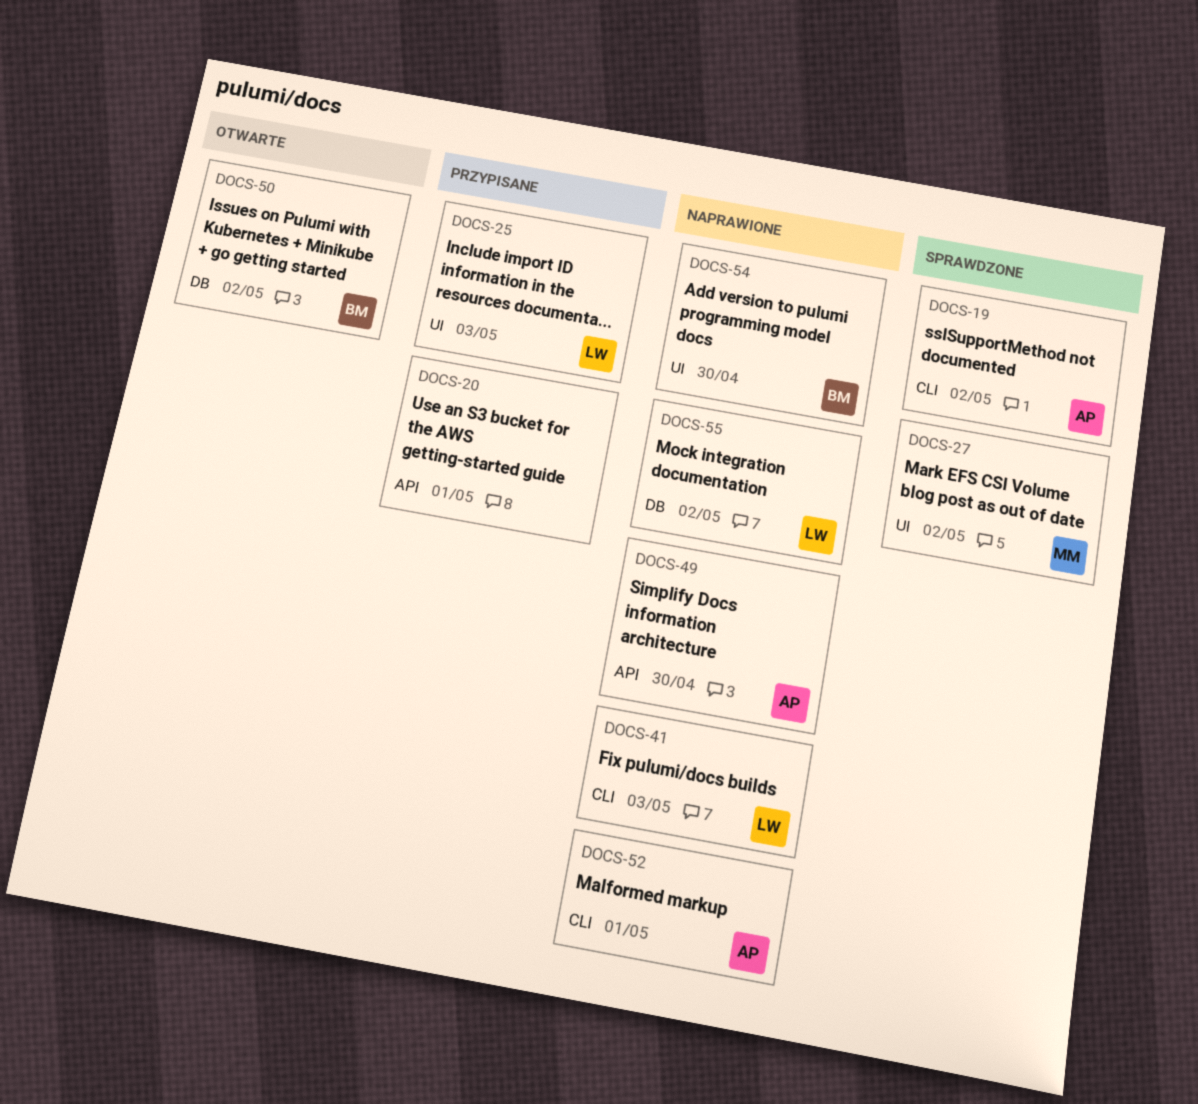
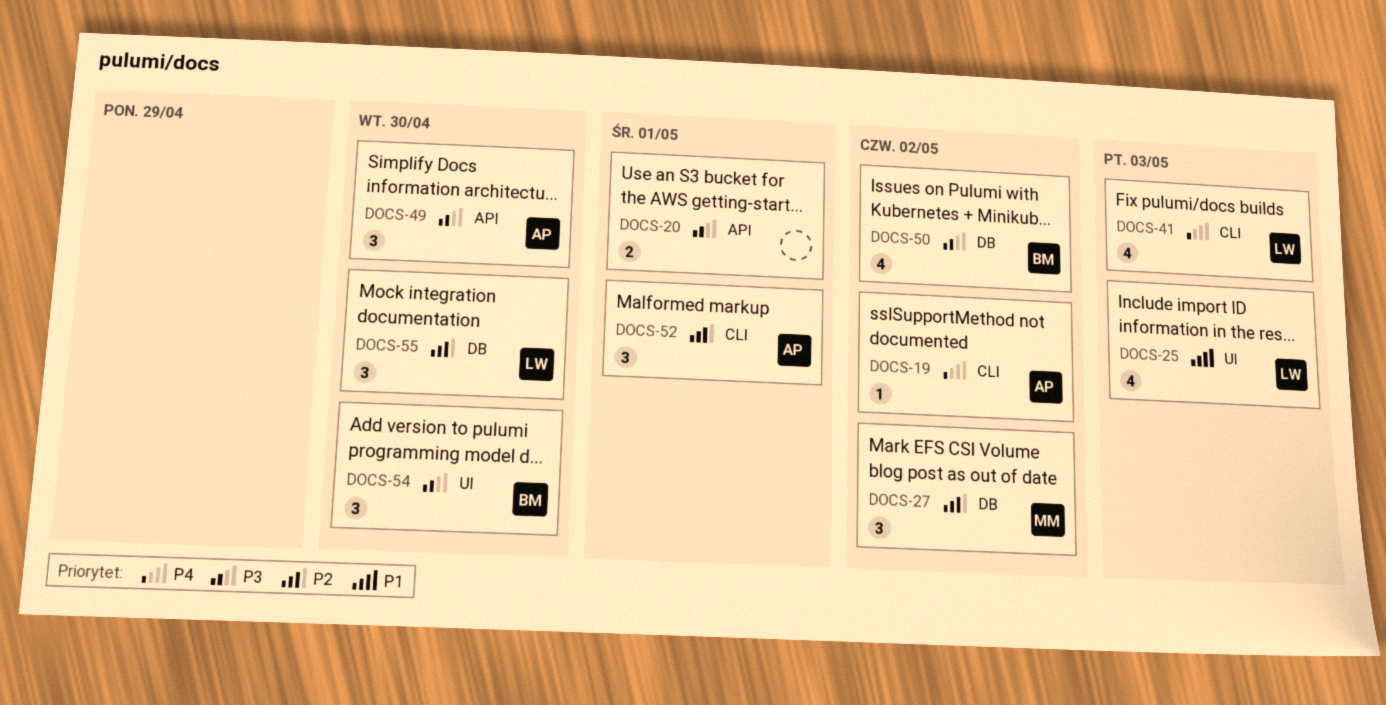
DOCS-27, label: UI -> DB
DOCS-55, day: May 2 -> Apr 30

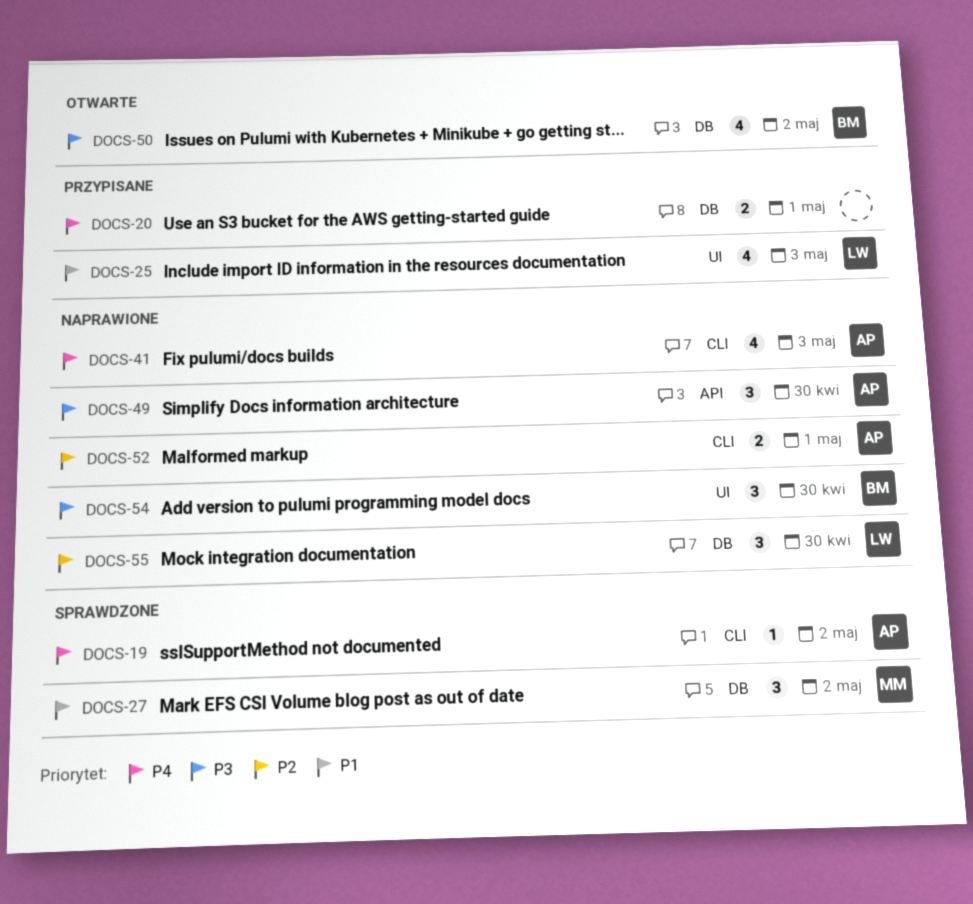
DOCS-20, priority: P3 -> P4
DOCS-20, label: API -> DB
DOCS-27, priority: P2 -> P1
DOCS-41, owner: LW -> AP
DOCS-52, estimate: 3 -> 2

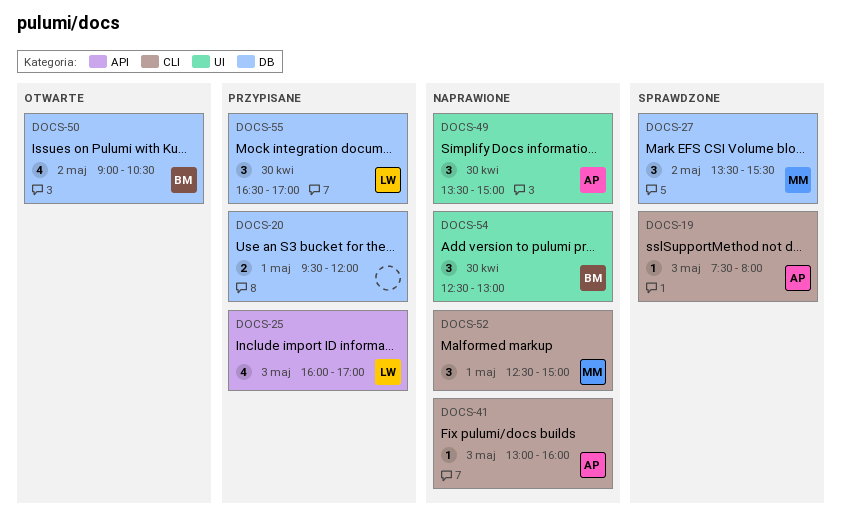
DOCS-19, day: May 2 -> May 3
DOCS-25, label: UI -> API
DOCS-41, estimate: 4 -> 1
DOCS-49, label: API -> UI
DOCS-52, owner: AP -> MM
DOCS-52, estimate: 2 -> 3
DOCS-55, status: Naprawione -> Przypisane

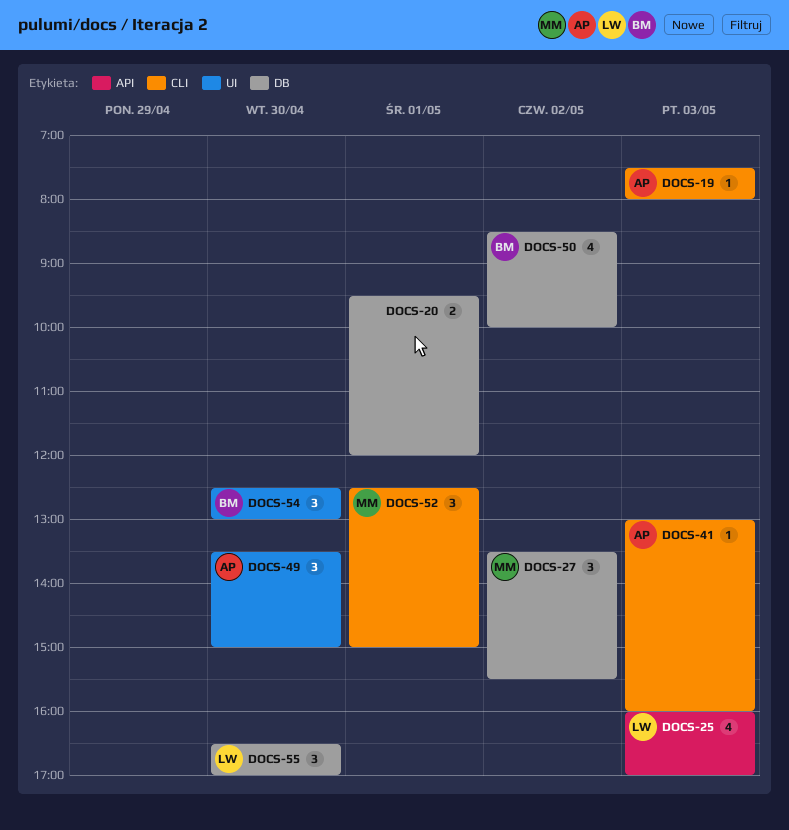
DOCS-50, begins: 09:00 -> 08:30
DOCS-50, ends: 10:30 -> 10:00

